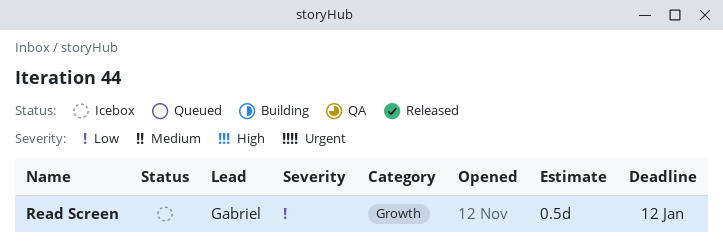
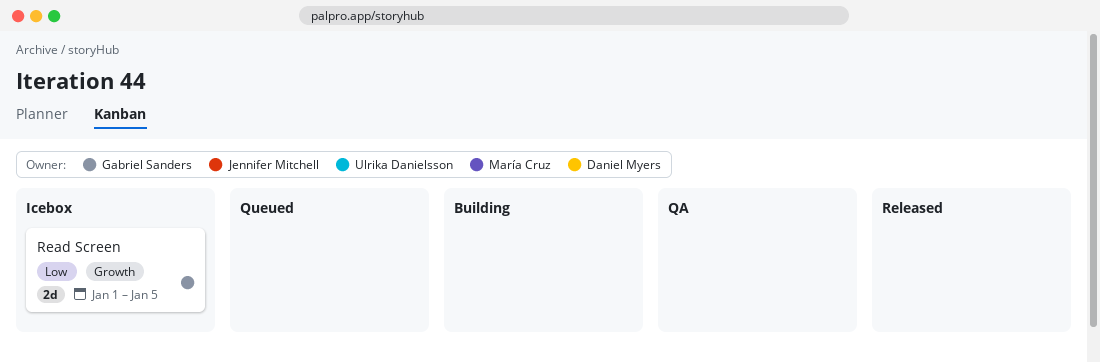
Read Screen, estimate: 0.5d -> 2d
Read Screen, due: Jan 12 -> Jan 5

